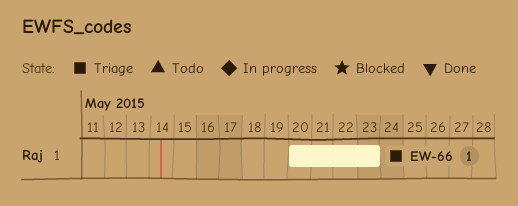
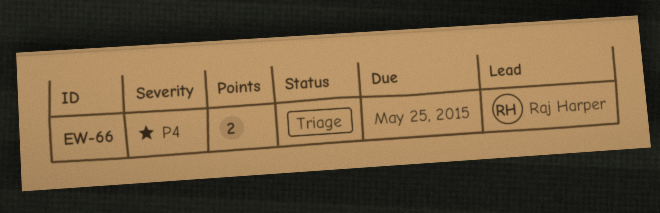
EW-66, estimate: 1 -> 2
EW-66, due: May 23 -> May 25

